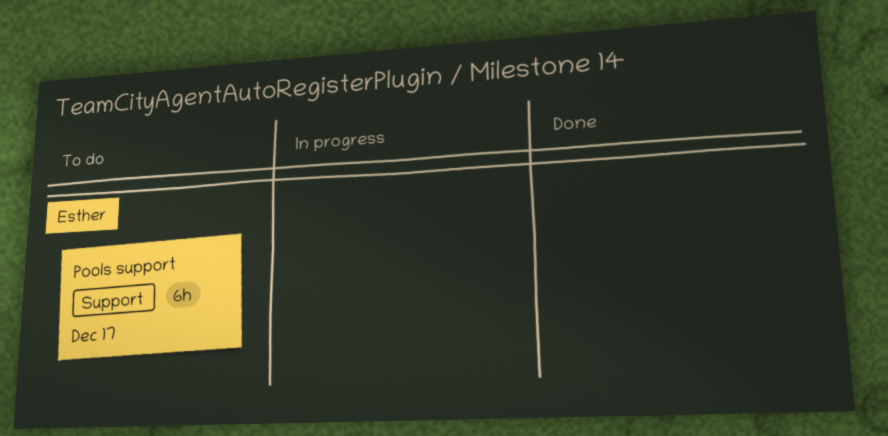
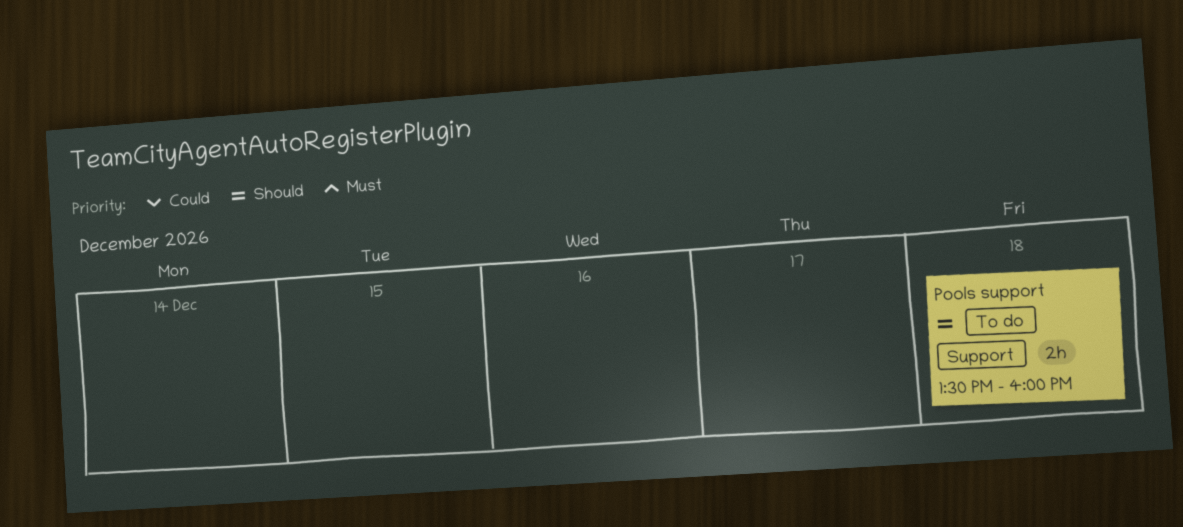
Pools support, estimate: 6h -> 2h
Pools support, day: Dec 17 -> Dec 18

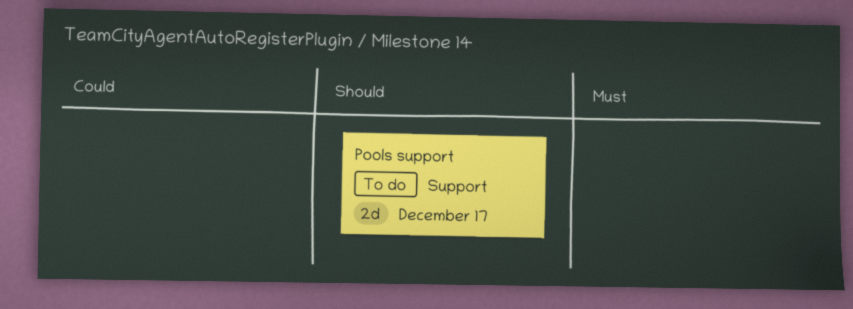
Pools support, estimate: 2h -> 2d
Pools support, day: Dec 18 -> Dec 17

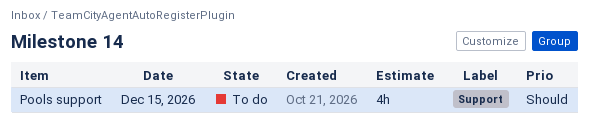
Pools support, estimate: 2d -> 4h
Pools support, day: Dec 17 -> Dec 15

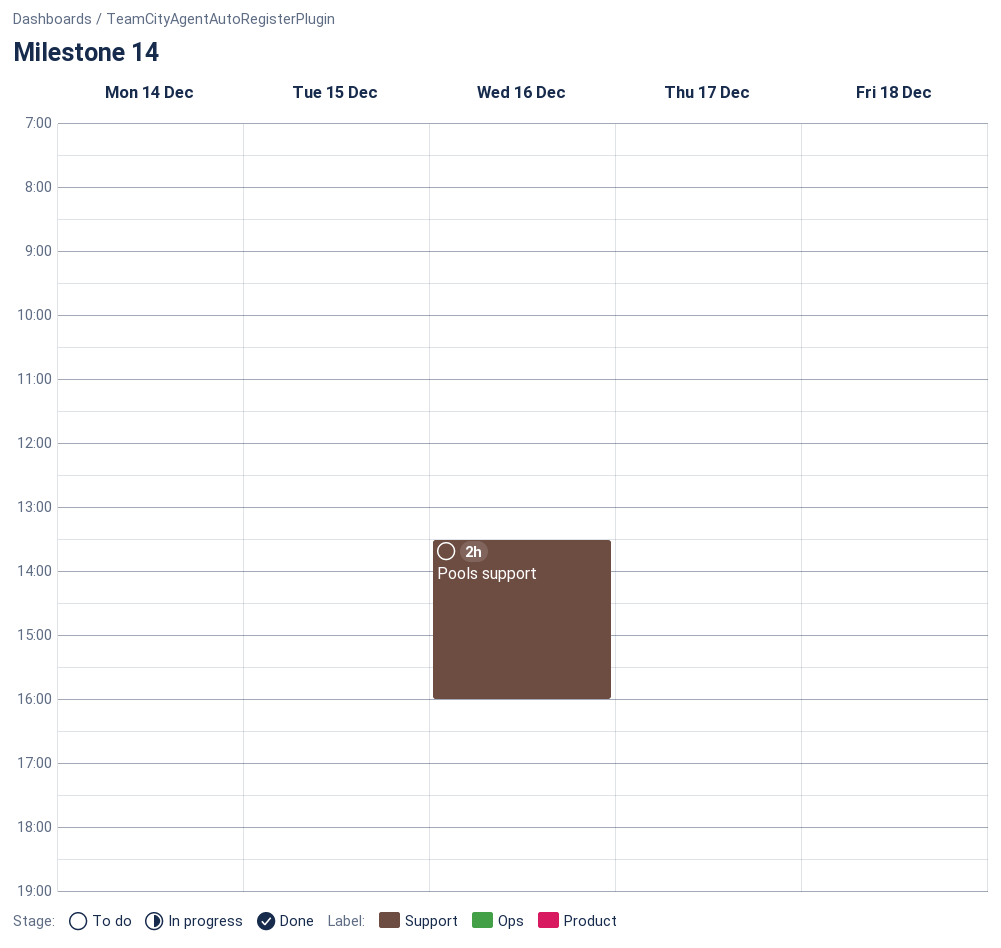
Pools support, estimate: 4h -> 2h
Pools support, day: Dec 15 -> Dec 16

